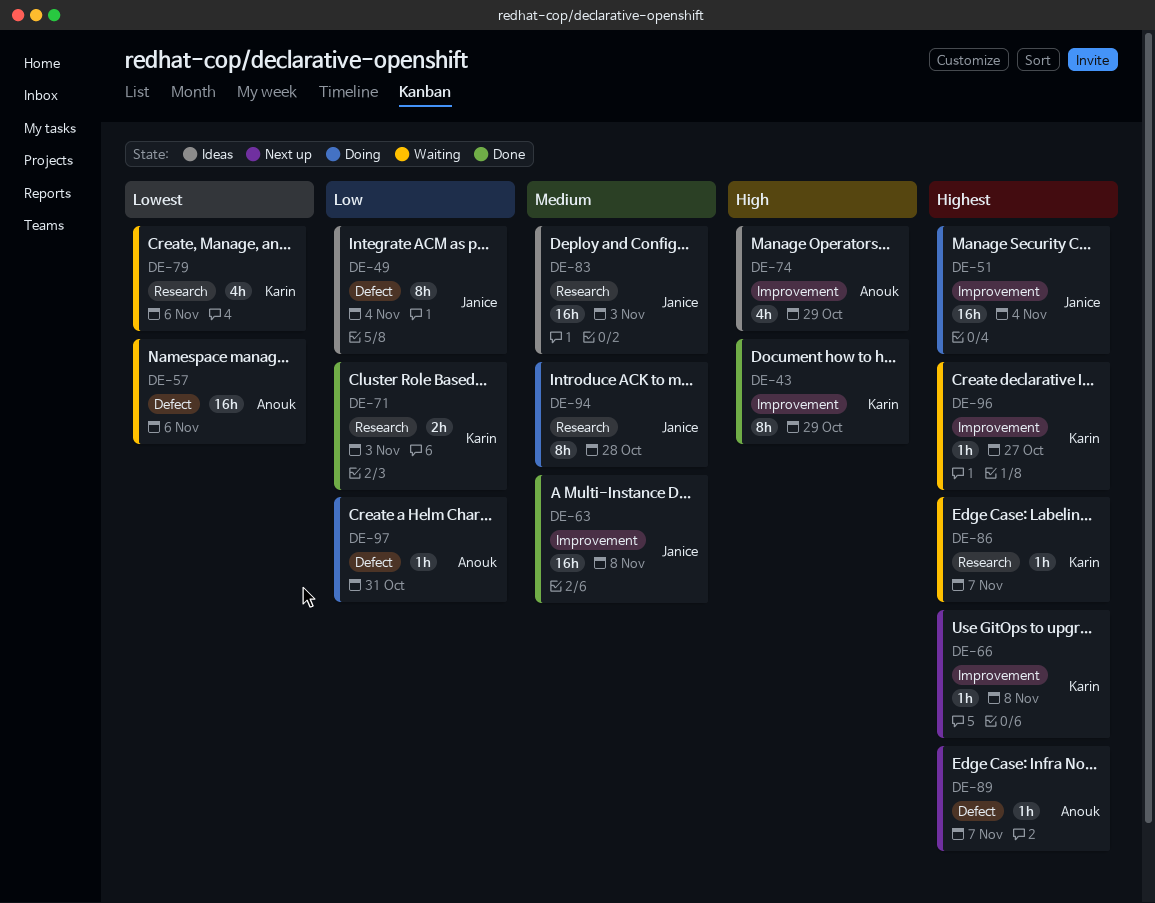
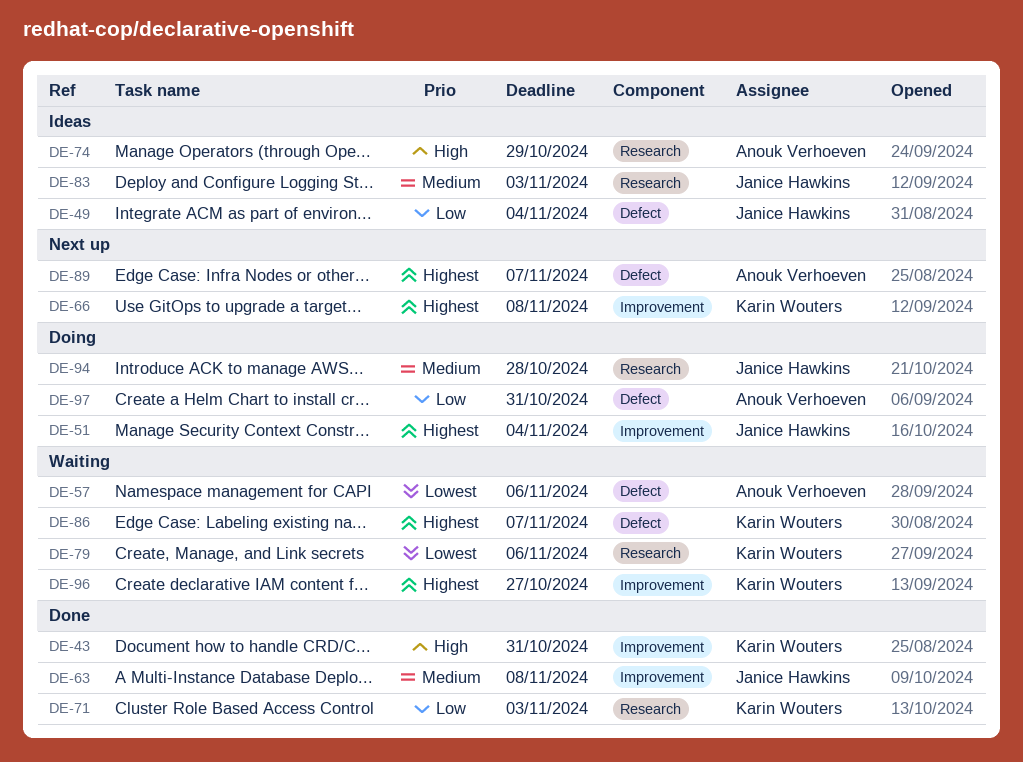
DE-43, due: Oct 29 -> Oct 31
DE-74, label: Improvement -> Research
DE-86, label: Research -> Defect

